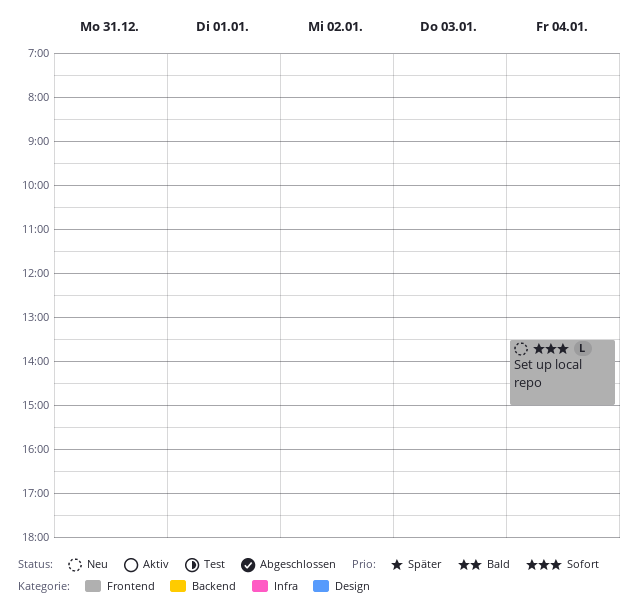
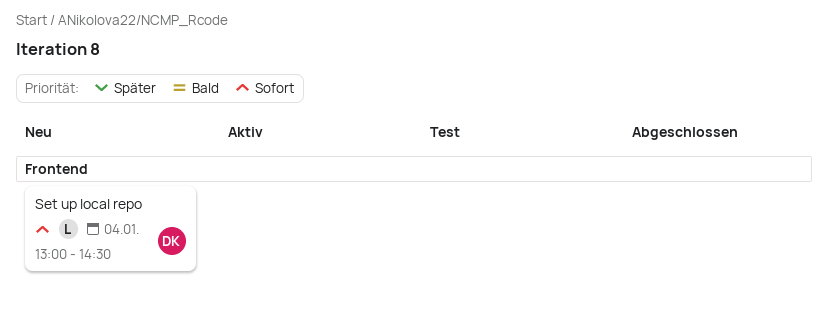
Set up local repo, begins: 13:30 -> 13:00
Set up local repo, ends: 15:00 -> 14:30

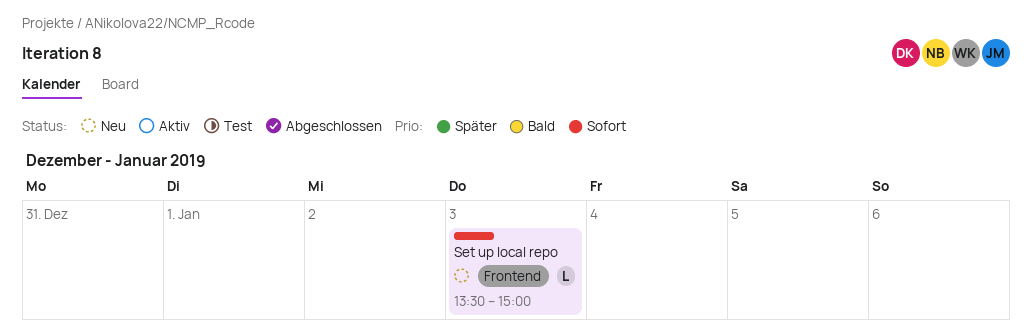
Set up local repo, day: Jan 4 -> Jan 3
Set up local repo, begins: 13:00 -> 13:30
Set up local repo, ends: 14:30 -> 15:00

